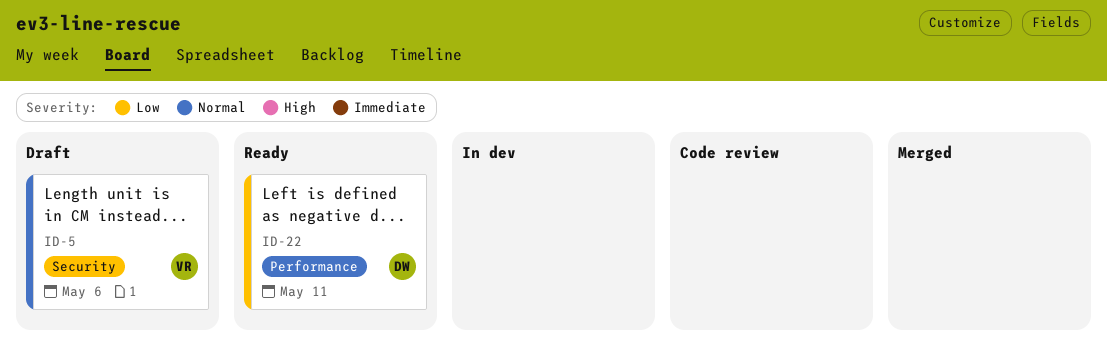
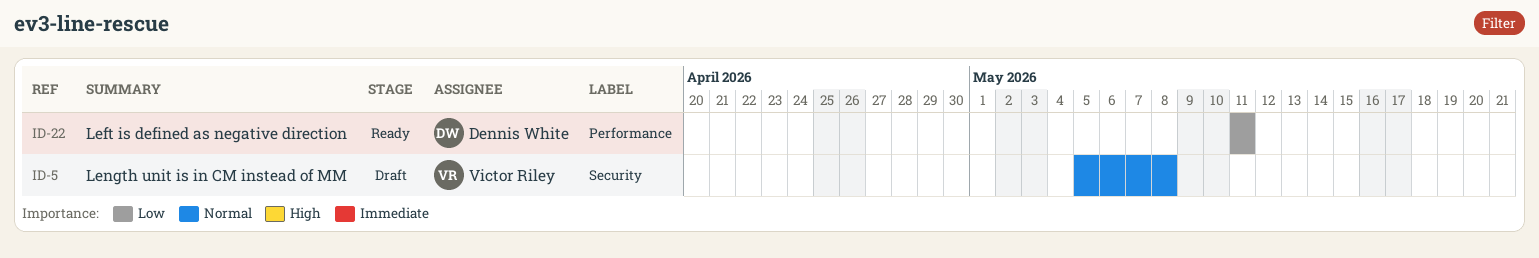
ID-5, due: May 6 -> May 8

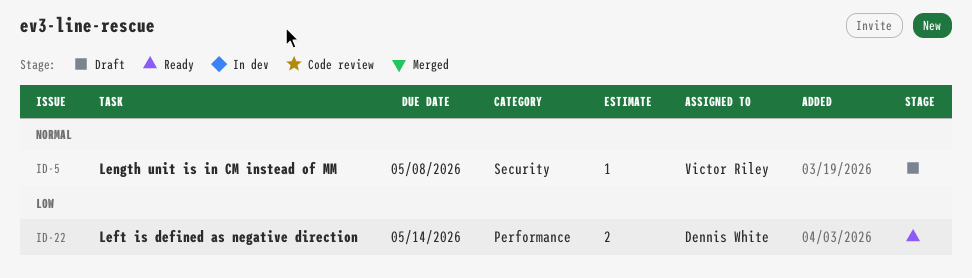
ID-22, due: May 11 -> May 14

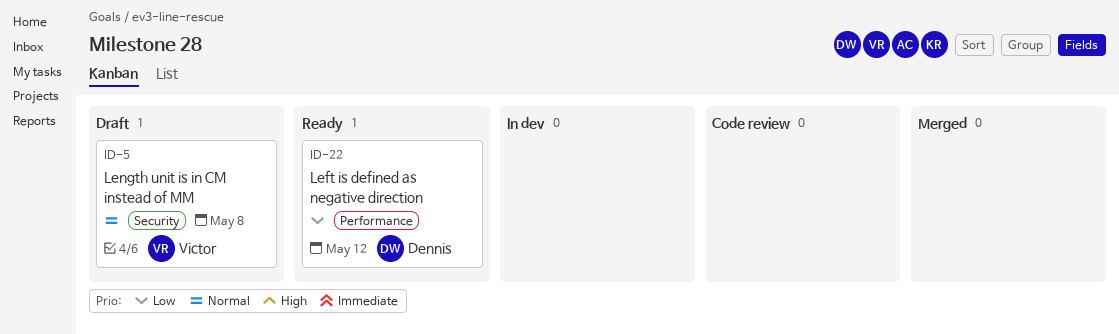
ID-22, due: May 14 -> May 12

